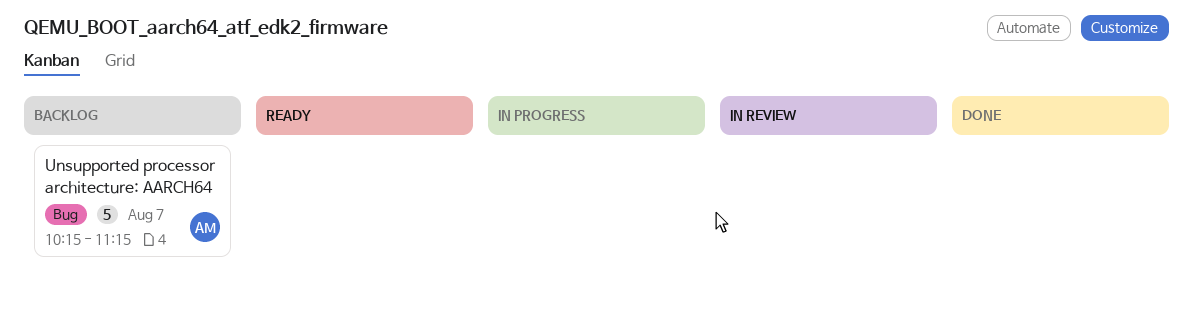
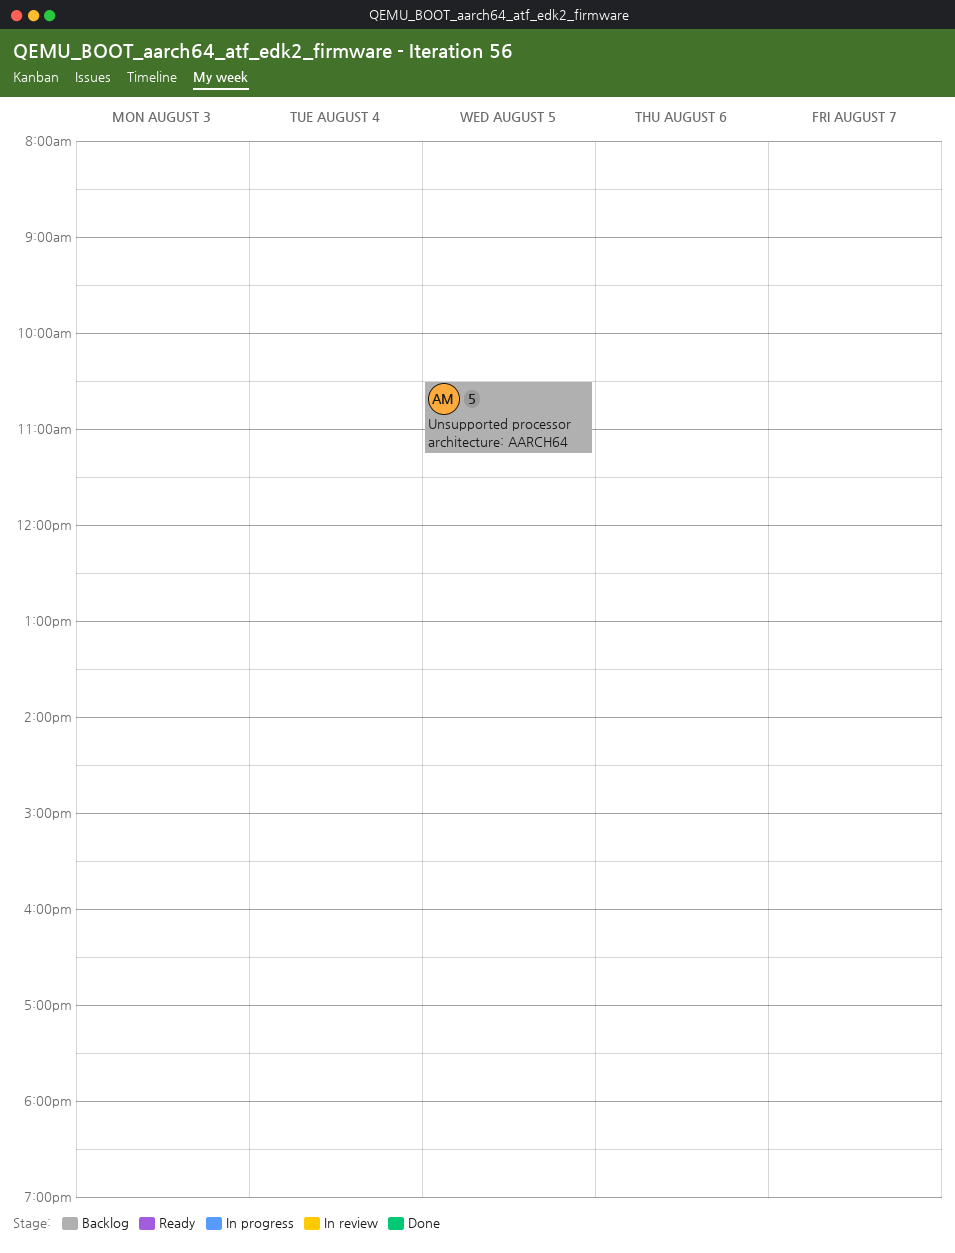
Unsupported processor architecture: AARCH64, day: Aug 7 -> Aug 5
Unsupported processor architecture: AARCH64, begins: 10:15 -> 10:30

